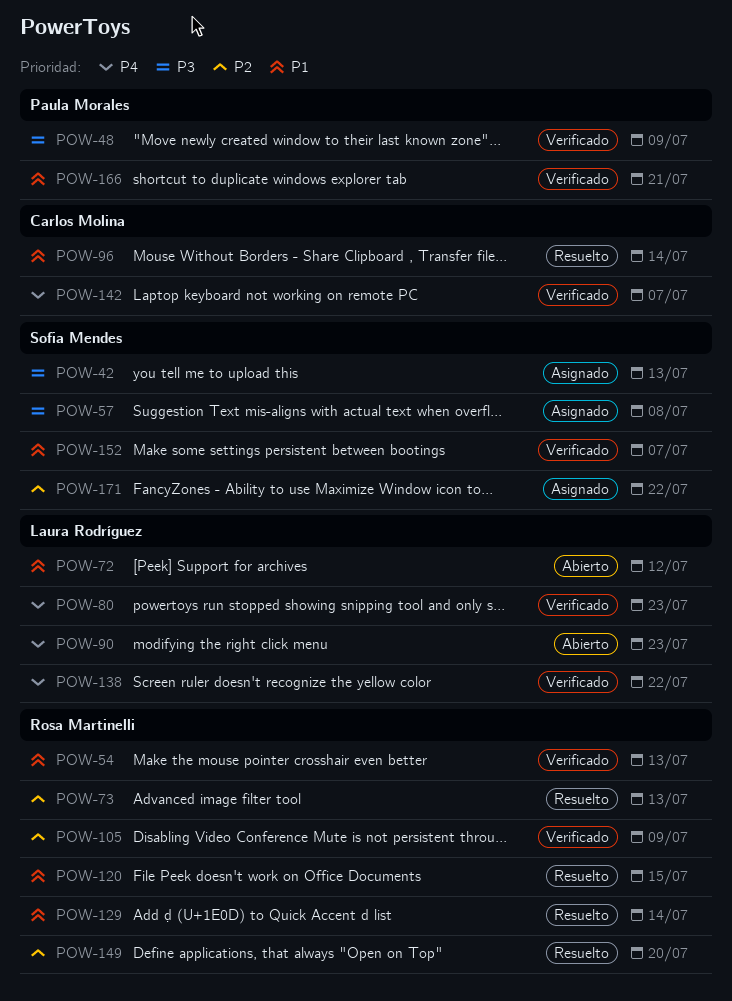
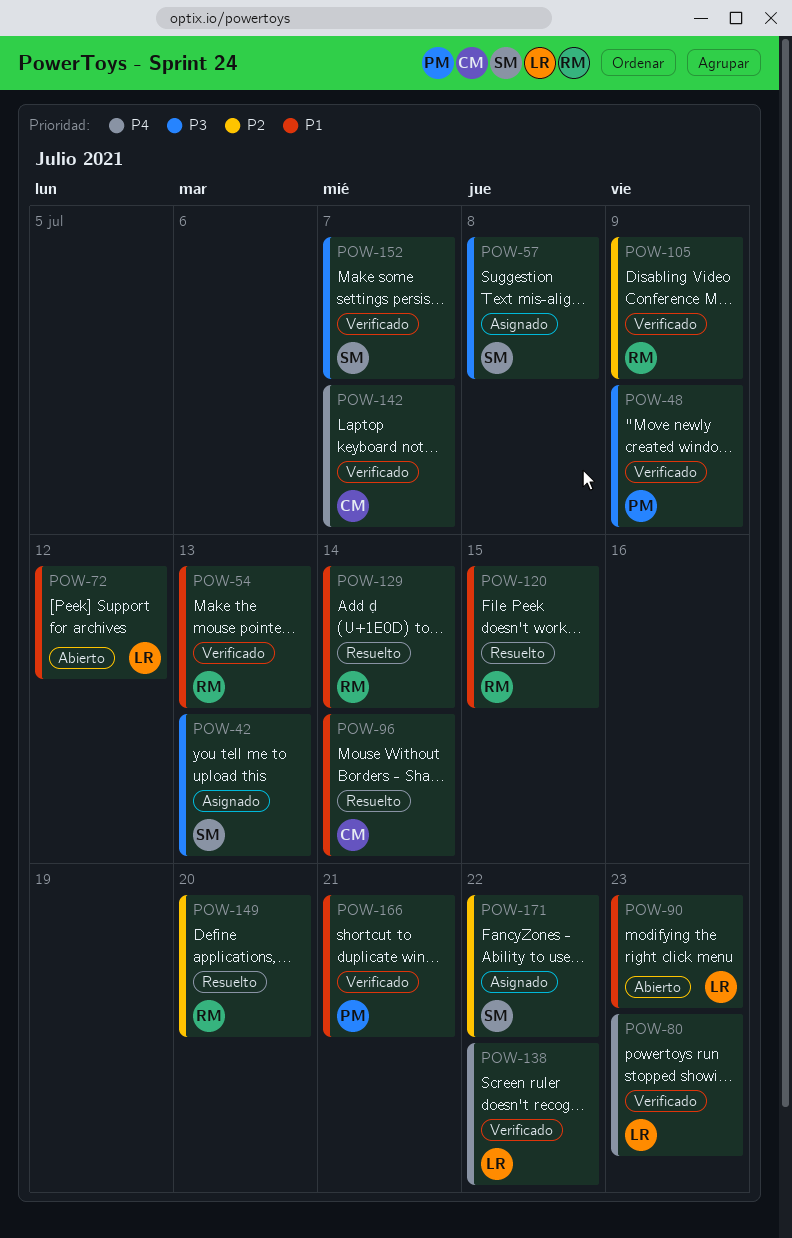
POW-73: present -> none
POW-90, priority: P4 -> P1
POW-152, priority: P1 -> P3

